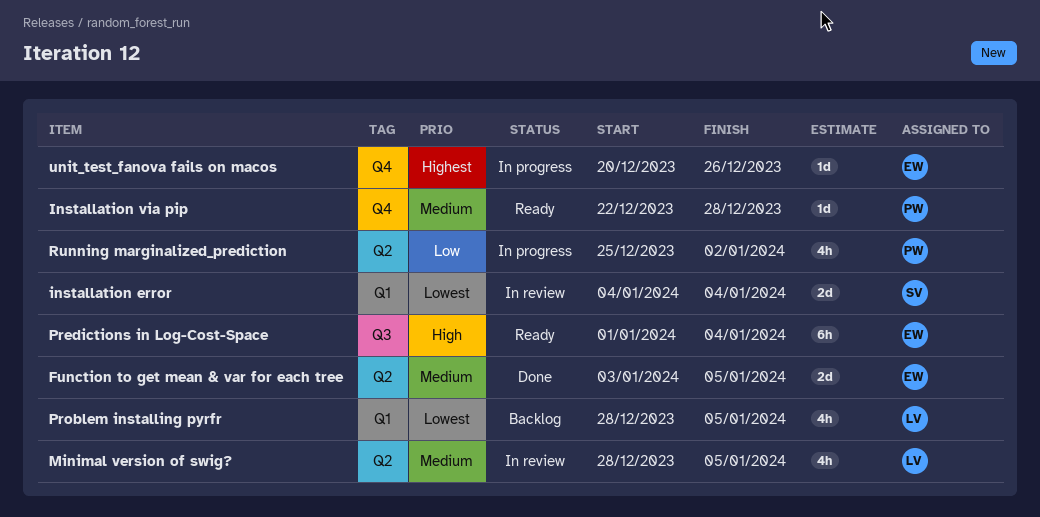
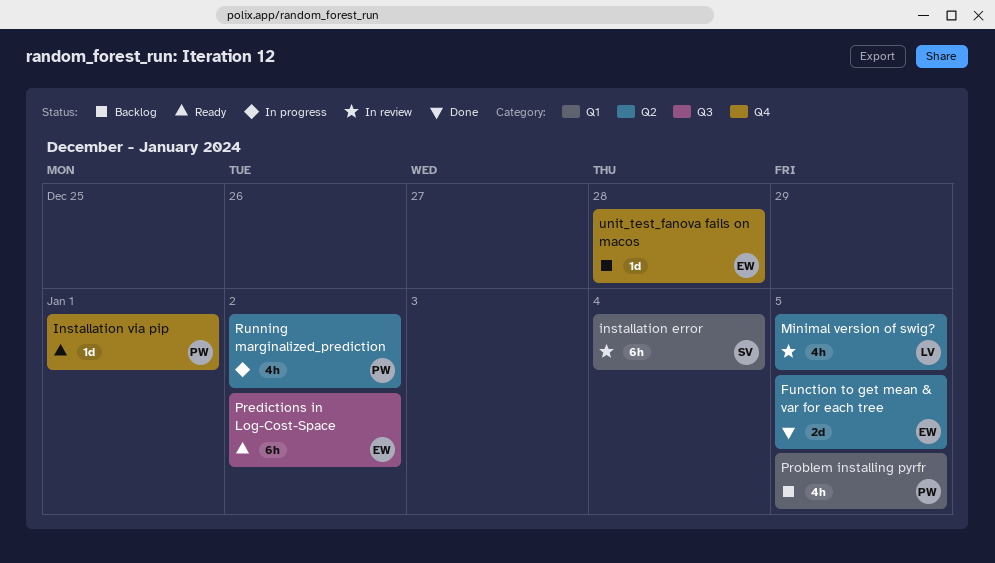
installation error, estimate: 2d -> 6h
Installation via pip, due: Dec 28 -> Jan 1
Predictions in Log-Cost-Space, due: Jan 4 -> Jan 2
Problem installing pyrfr, owner: LV -> PW
unit_test_fanova fails on macos, status: In progress -> Backlog
unit_test_fanova fails on macos, due: Dec 26 -> Dec 28

